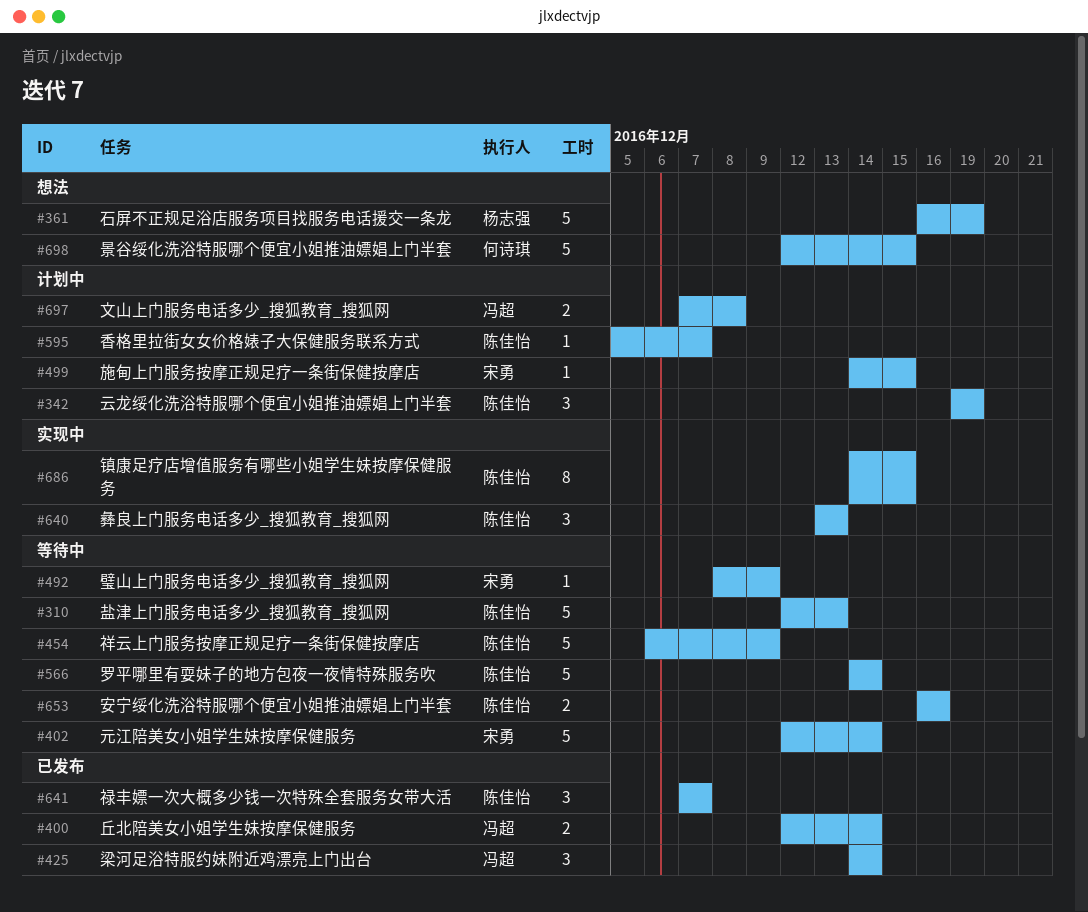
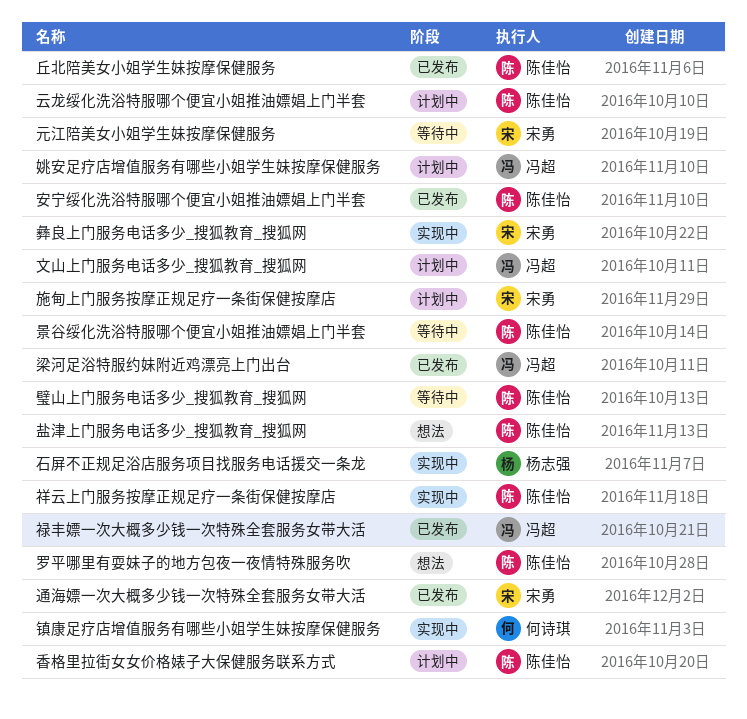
丘北陪美女小姐学生妹按摩保健服务, owner: 冯超 -> 陈佳怡
姚安足疗店增值服务有哪些小姐学生妹按摩保健服务: none -> present
安宁绥化洗浴特服哪个便宜小姐推油嫖娼上门半套, status: 等待中 -> 已发布
彝良上门服务电话多少_搜狐教育_搜狐网, owner: 陈佳怡 -> 宋勇
景谷绥化洗浴特服哪个便宜小姐推油嫖娼上门半套, status: 想法 -> 等待中
景谷绥化洗浴特服哪个便宜小姐推油嫖娼上门半套, owner: 何诗琪 -> 陈佳怡
璧山上门服务电话多少_搜狐教育_搜狐网, owner: 宋勇 -> 陈佳怡
盐津上门服务电话多少_搜狐教育_搜狐网, status: 等待中 -> 想法
石屏不正规足浴店服务项目找服务电话援交一条龙, status: 想法 -> 实现中
祥云上门服务按摩正规足疗一条街保健按摩店, status: 等待中 -> 实现中
禄丰嫖一次大概多少钱一次特殊全套服务女带大活, owner: 陈佳怡 -> 冯超
罗平哪里有耍妹子的地方包夜一夜情特殊服务吹, status: 等待中 -> 想法
通海嫖一次大概多少钱一次特殊全套服务女带大活: none -> present
镇康足疗店增值服务有哪些小姐学生妹按摩保健服务, owner: 陈佳怡 -> 何诗琪

